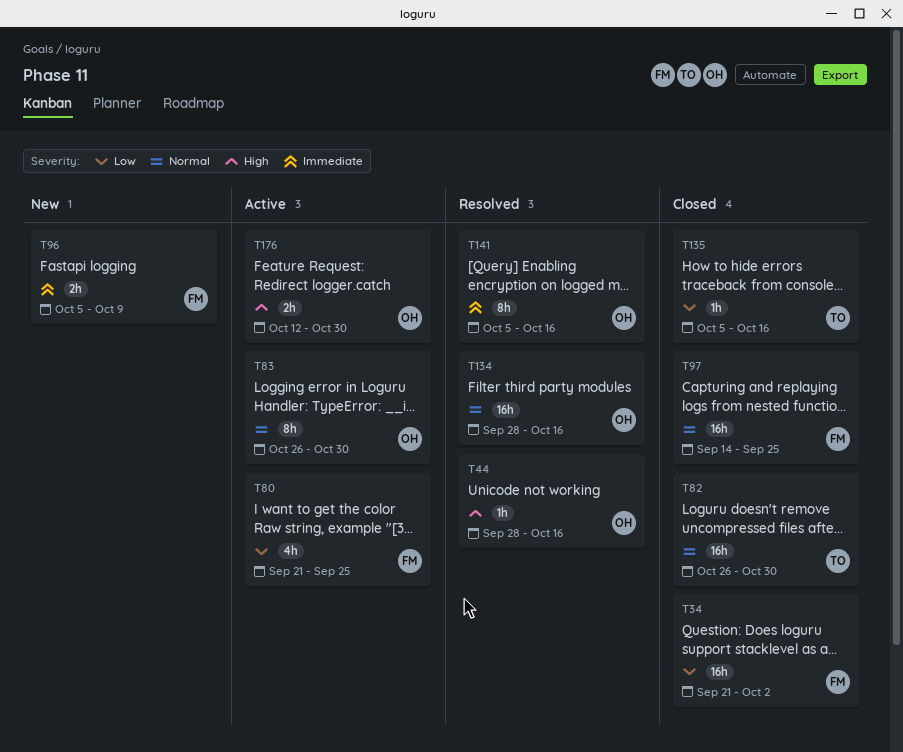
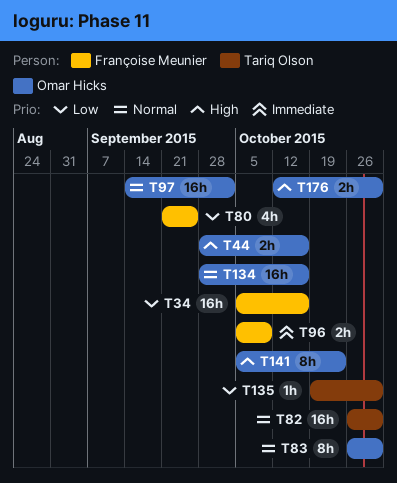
T34, start: Sep 21 -> Oct 5
T34, due: Oct 2 -> Oct 16
T44, estimate: 1h -> 2h
T97, owner: Françoise Meunier -> Omar Hicks
T97, due: Sep 25 -> Oct 2
T135, start: Oct 5 -> Oct 19
T135, due: Oct 16 -> Oct 30
T141, priority: Immediate -> High
T141, due: Oct 16 -> Oct 23

